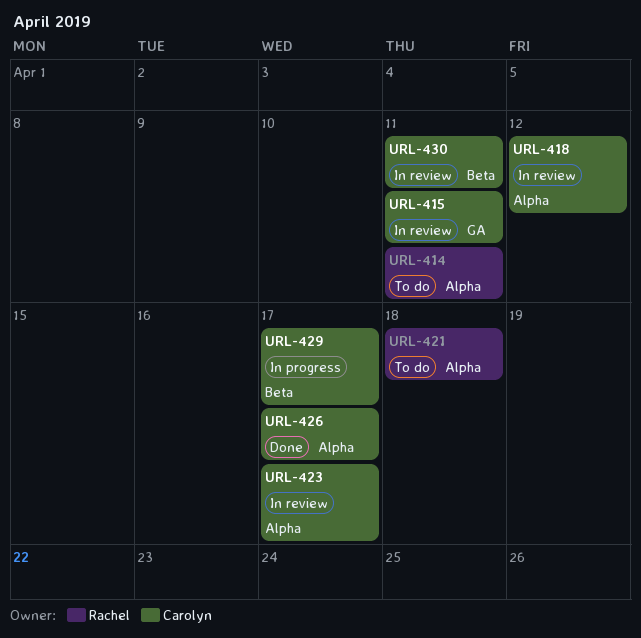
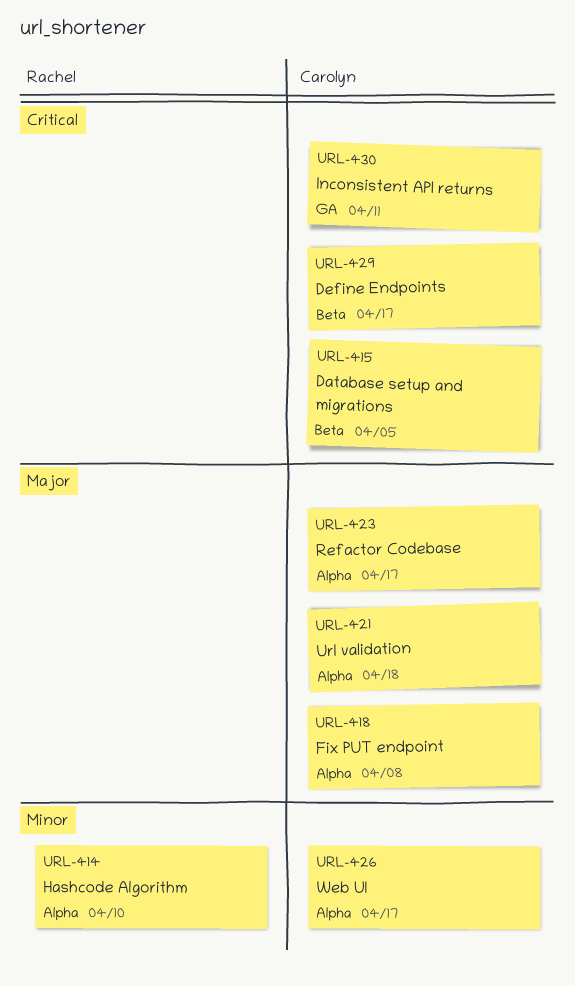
URL-414, due: Apr 11 -> Apr 10
URL-415, label: GA -> Beta
URL-415, due: Apr 11 -> Apr 5
URL-418, due: Apr 12 -> Apr 8
URL-421, owner: Rachel -> Carolyn
URL-430, label: Beta -> GA

